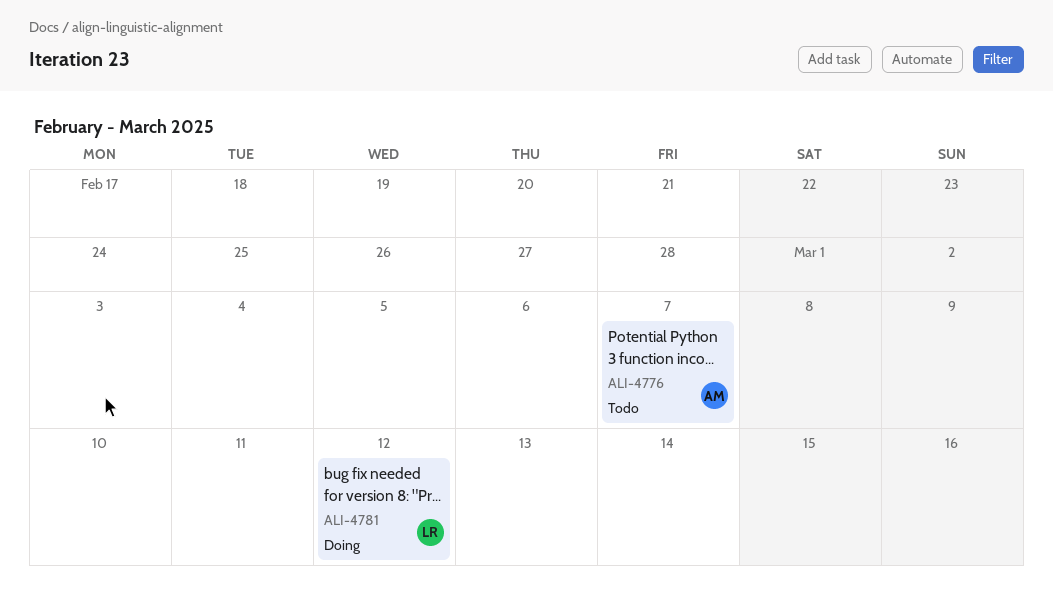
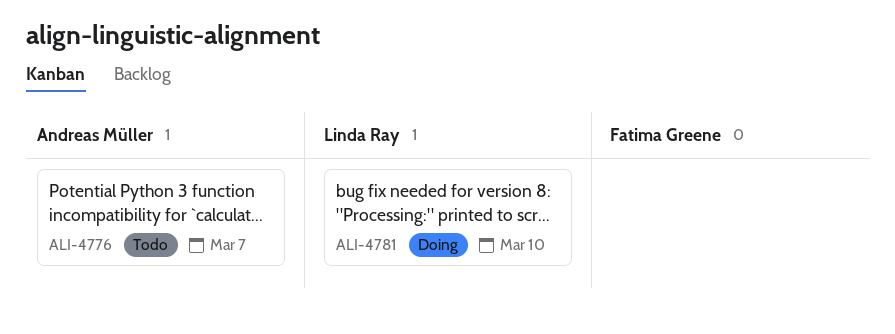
ALI-4781, due: Mar 12 -> Mar 10

